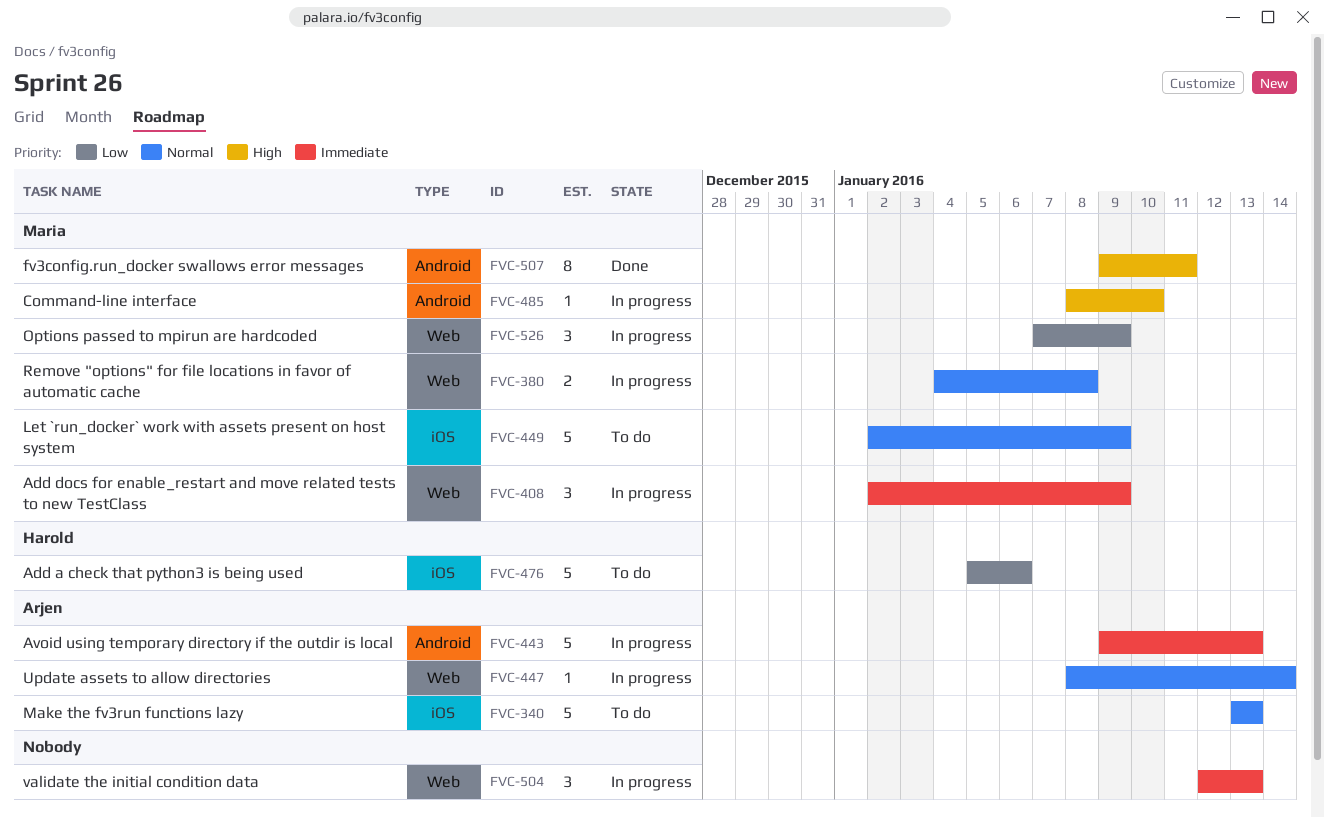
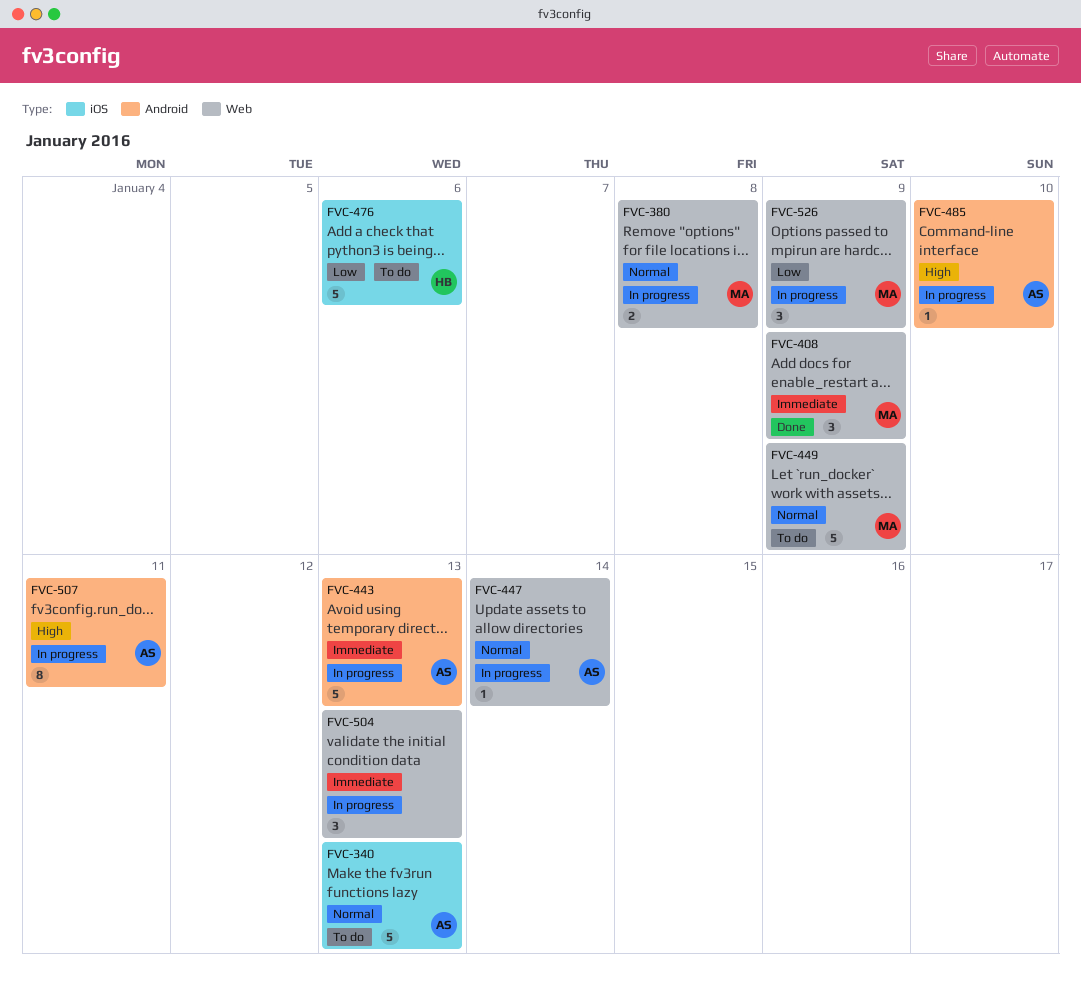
FVC-408, status: In progress -> Done
FVC-449, label: iOS -> Web
FVC-485, owner: Maria -> Arjen
FVC-507, status: Done -> In progress
FVC-507, owner: Maria -> Arjen

